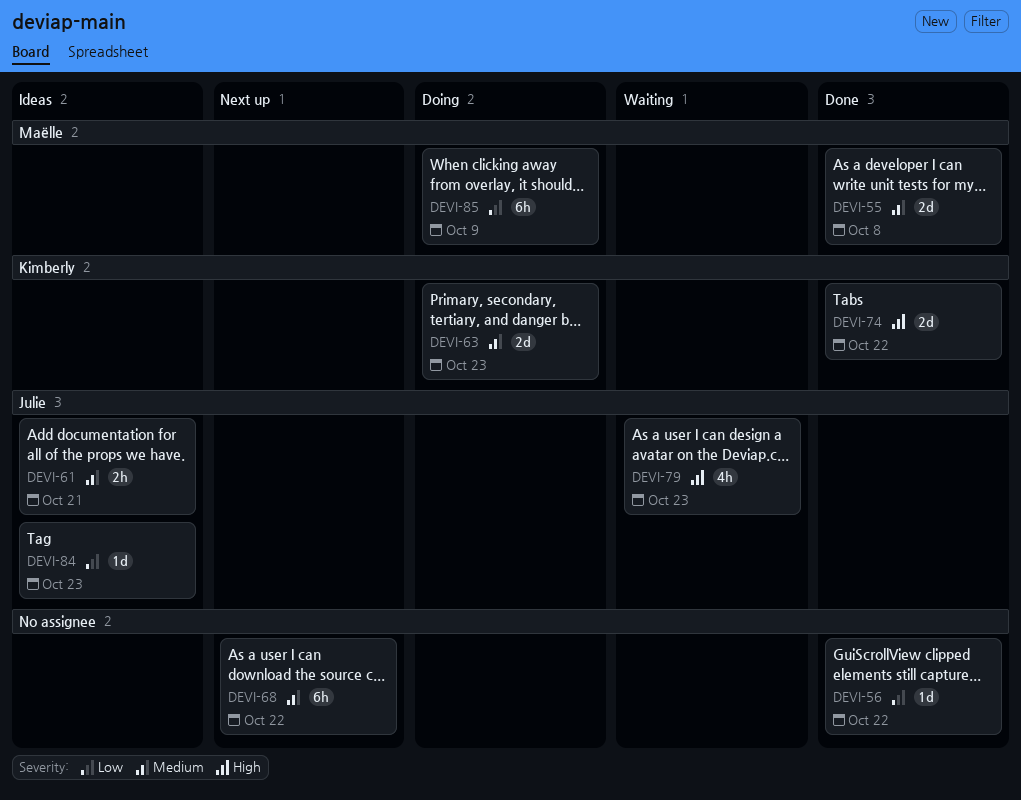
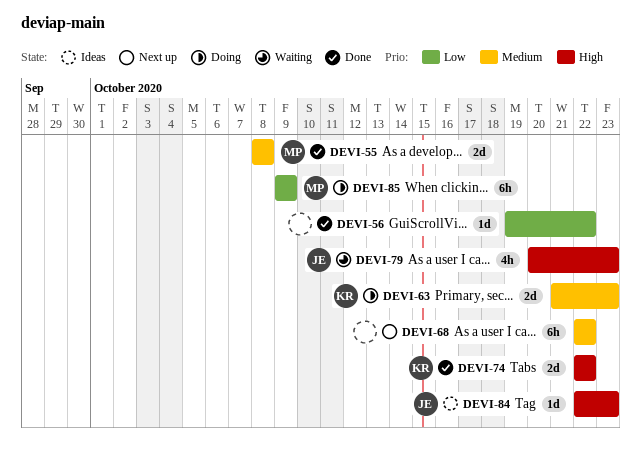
DEVI-61: present -> none
DEVI-84, priority: Low -> High

